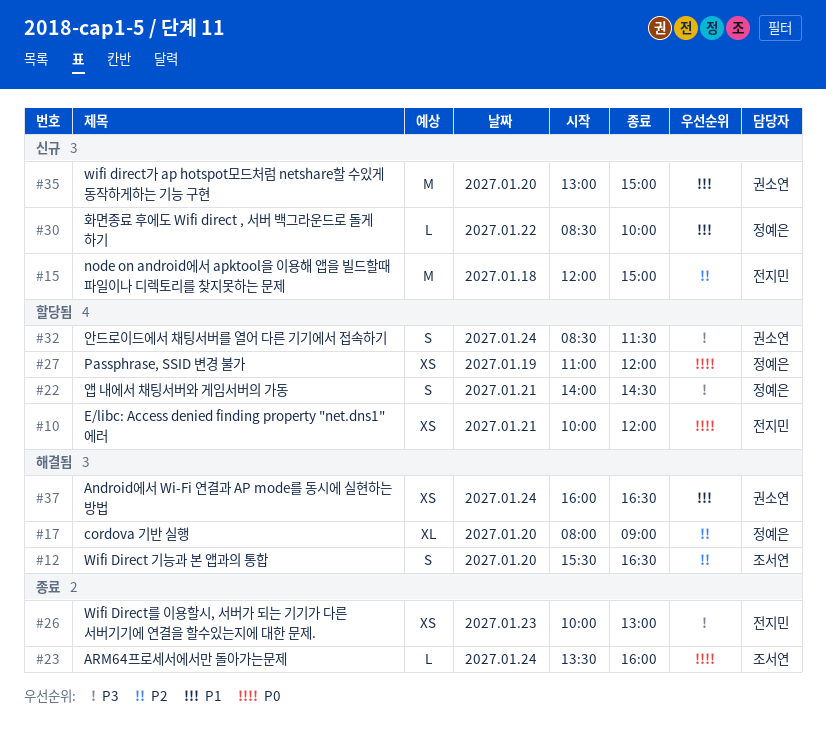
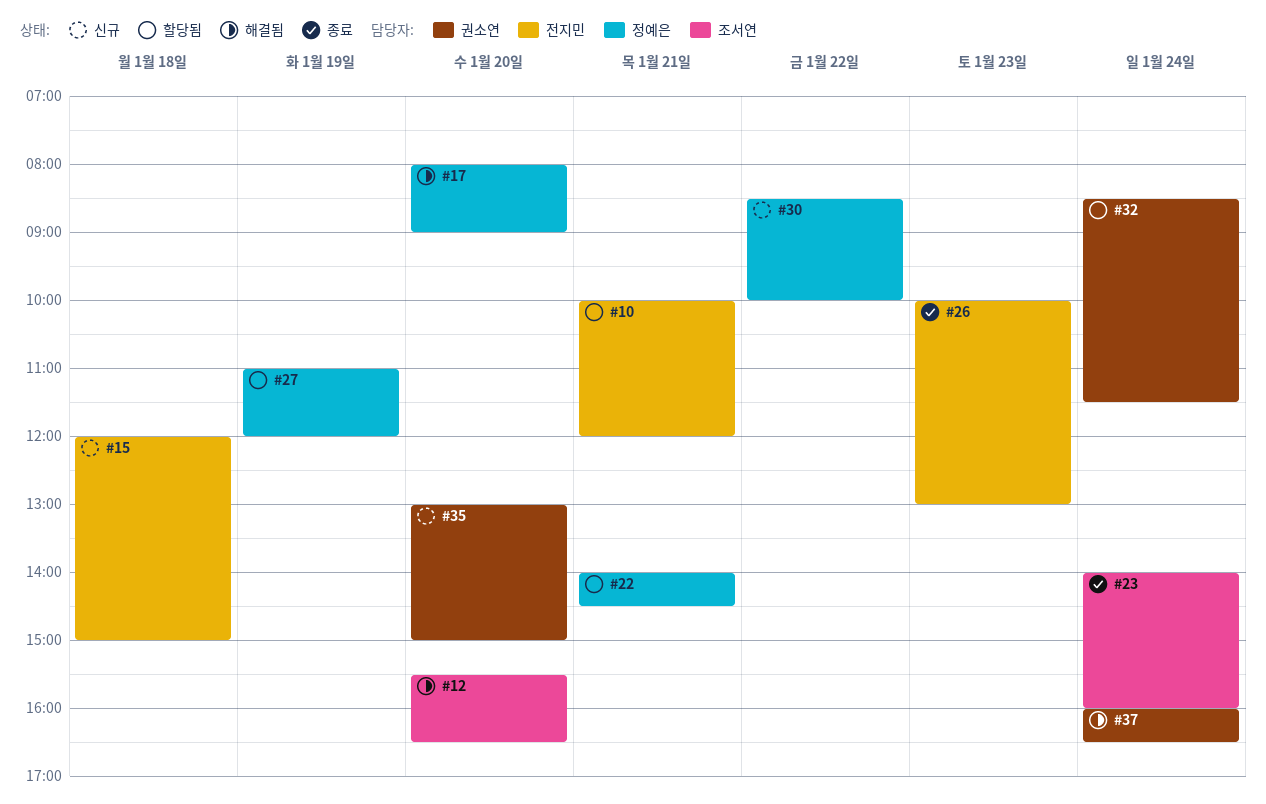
#23, begins: 13:30 -> 14:00

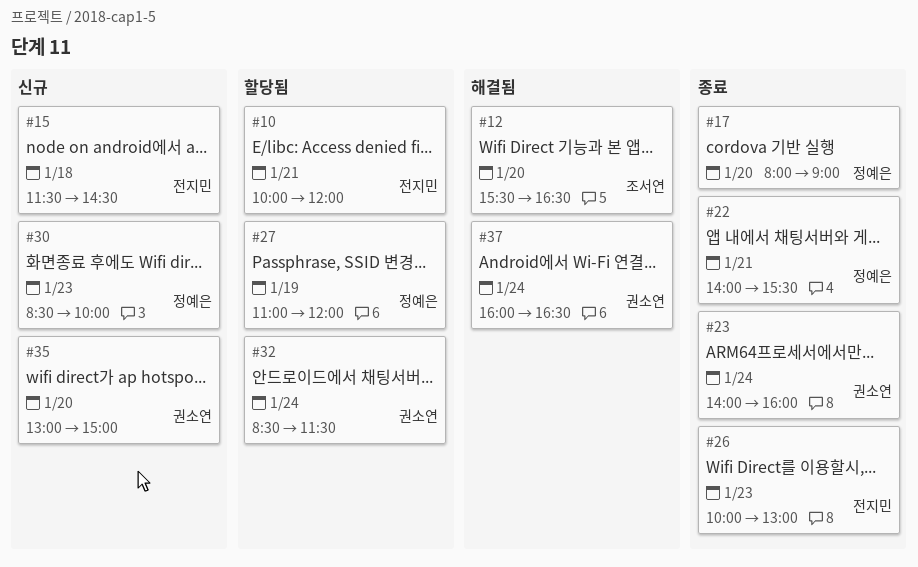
#15, begins: 12:00 -> 11:30
#15, ends: 15:00 -> 14:30
#17, status: 해결됨 -> 종료
#22, status: 할당됨 -> 종료
#22, ends: 14:30 -> 15:30
#23, owner: 조서연 -> 권소연
#30, day: Jan 22 -> Jan 23

